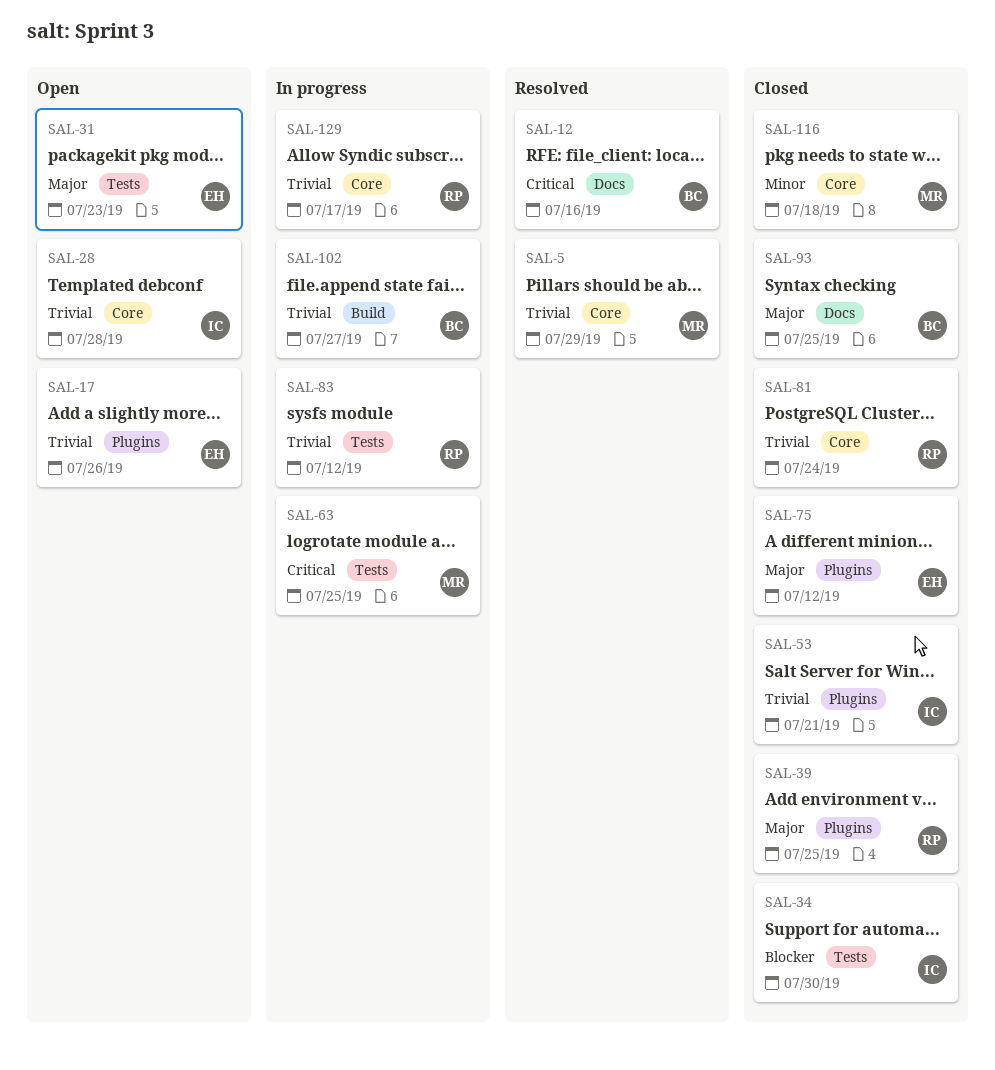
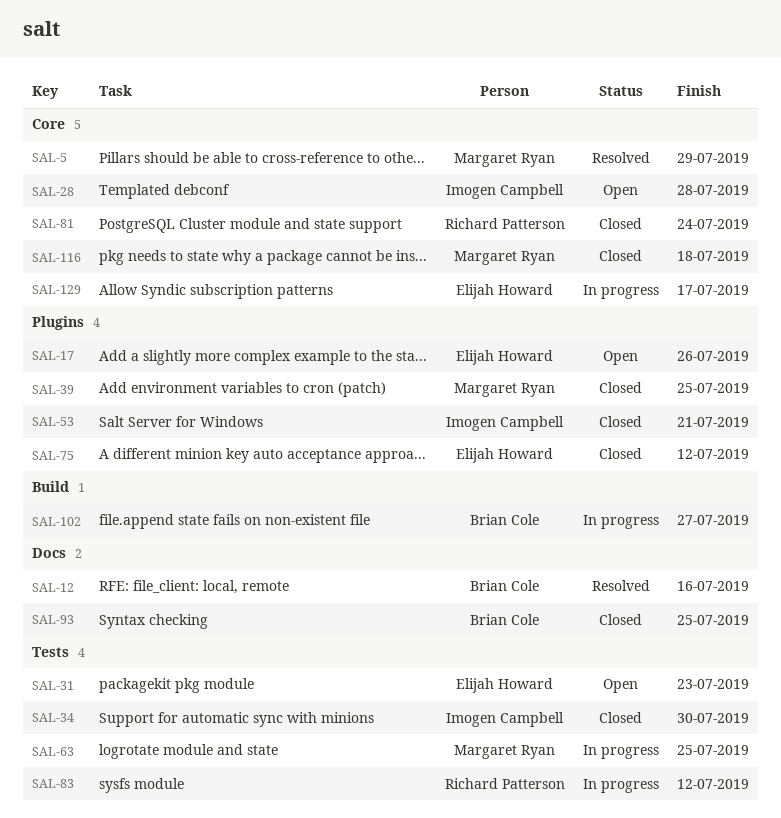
SAL-39, owner: Richard Patterson -> Margaret Ryan
SAL-129, owner: Richard Patterson -> Elijah Howard

